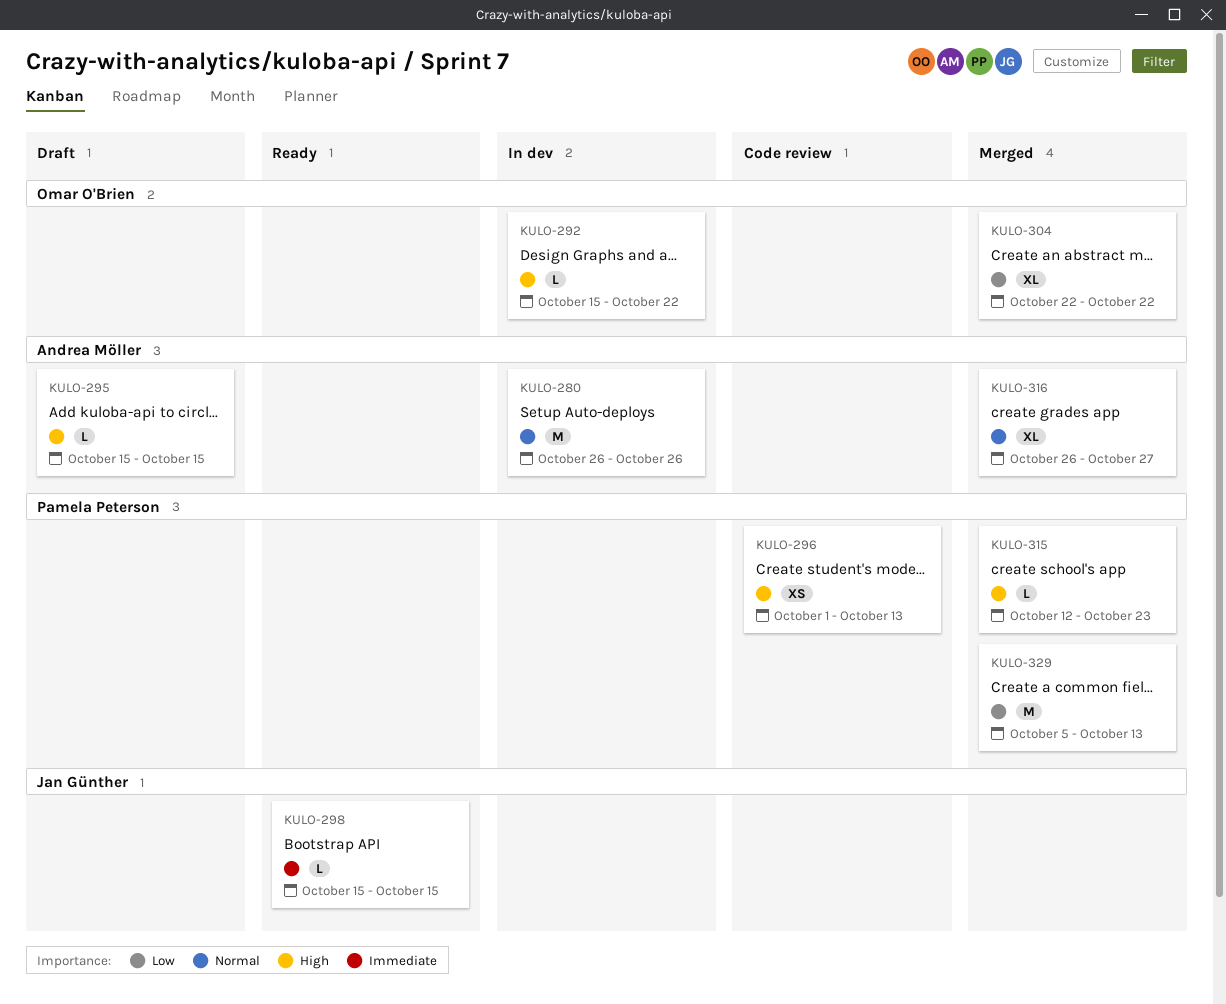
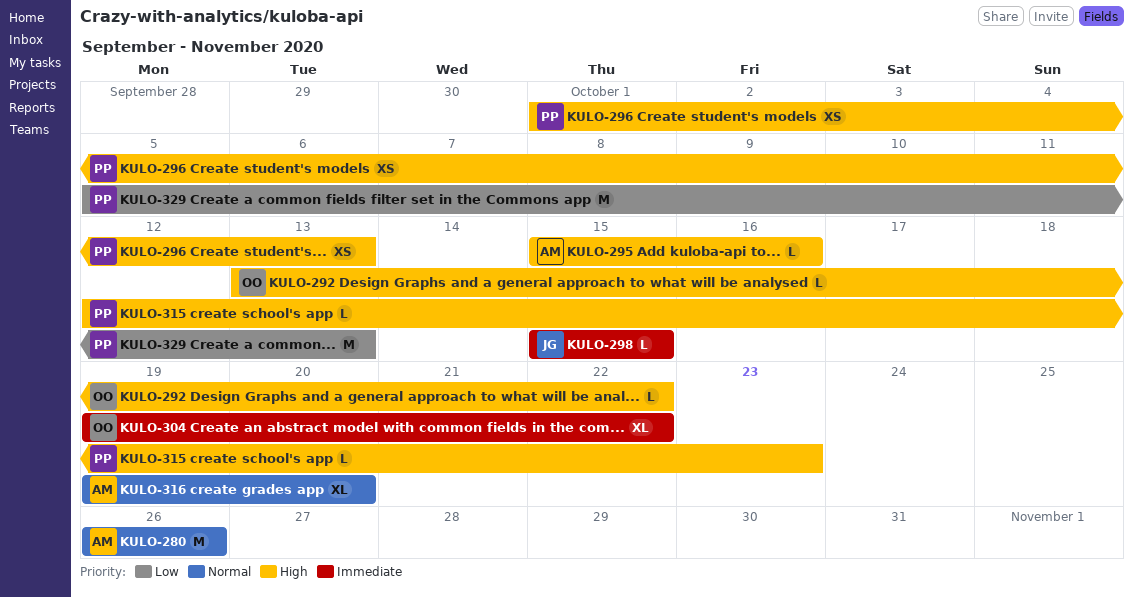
KULO-292, start: Oct 15 -> Oct 13
KULO-295, due: Oct 15 -> Oct 16
KULO-304, priority: Low -> Immediate
KULO-304, start: Oct 22 -> Oct 19
KULO-316, start: Oct 26 -> Oct 19
KULO-316, due: Oct 27 -> Oct 20

